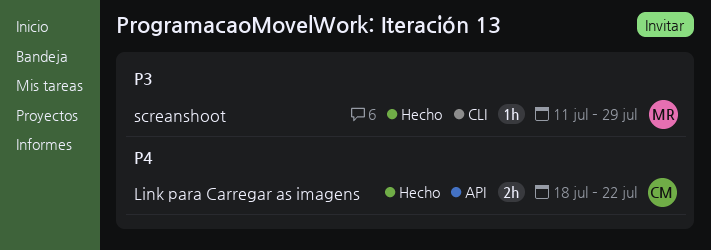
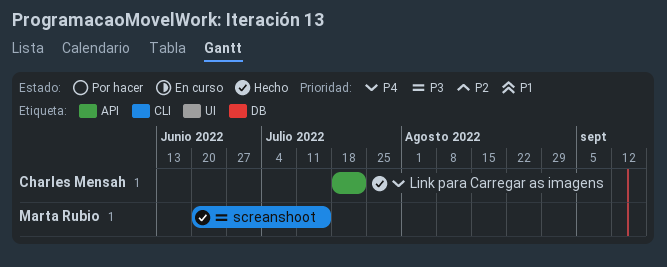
screanshoot, start: Jul 11 -> Jun 20
screanshoot, due: Jul 29 -> Jul 15

